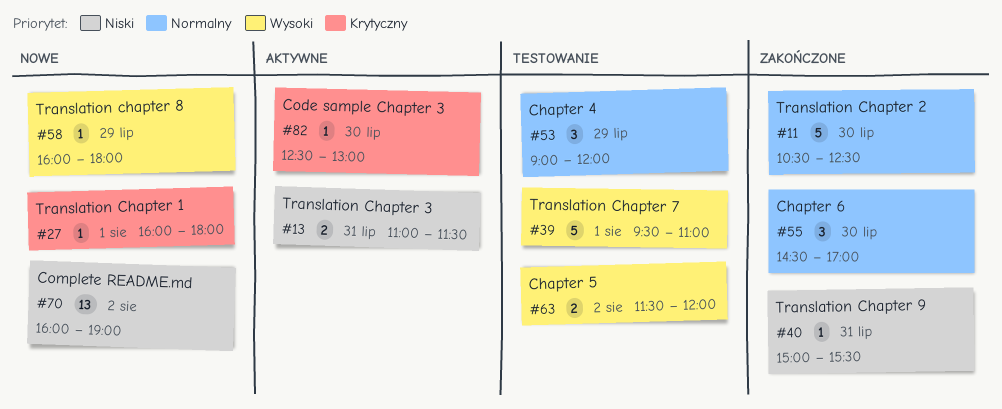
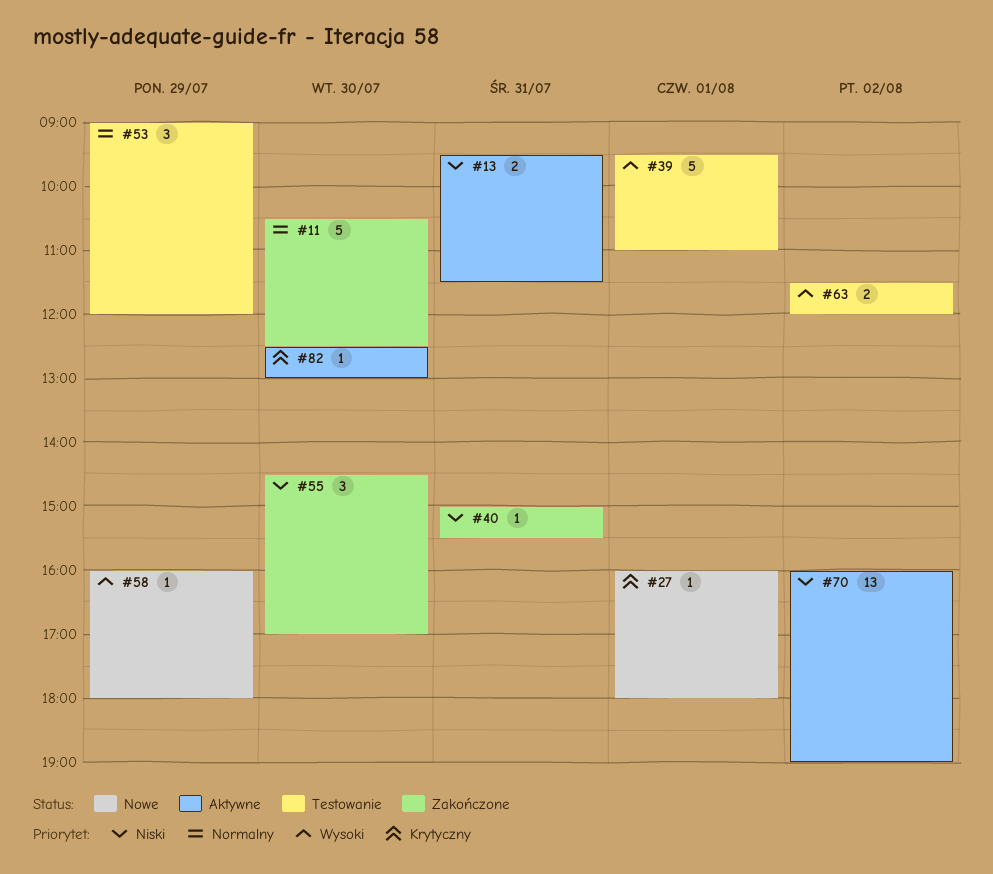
#13, begins: 11:00 -> 09:30
#55, priority: Normalny -> Niski
#70, status: Nowe -> Aktywne

